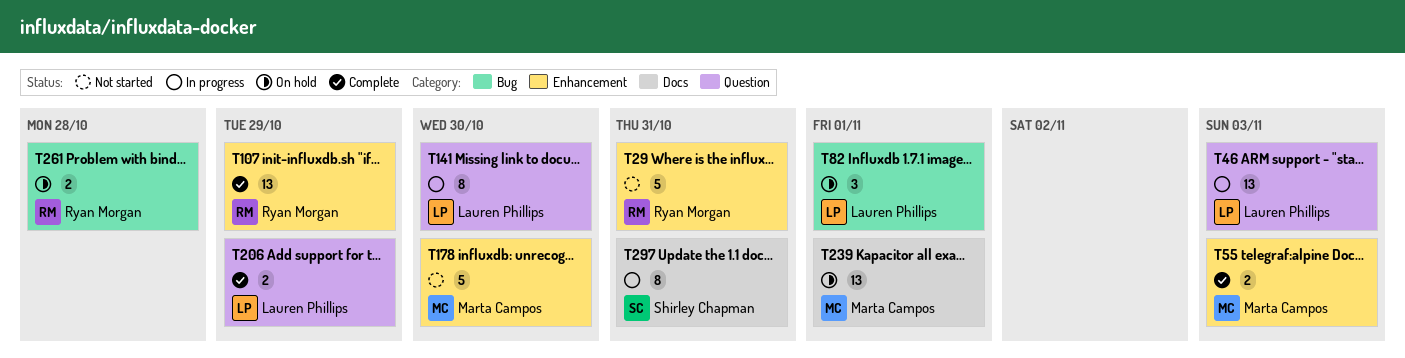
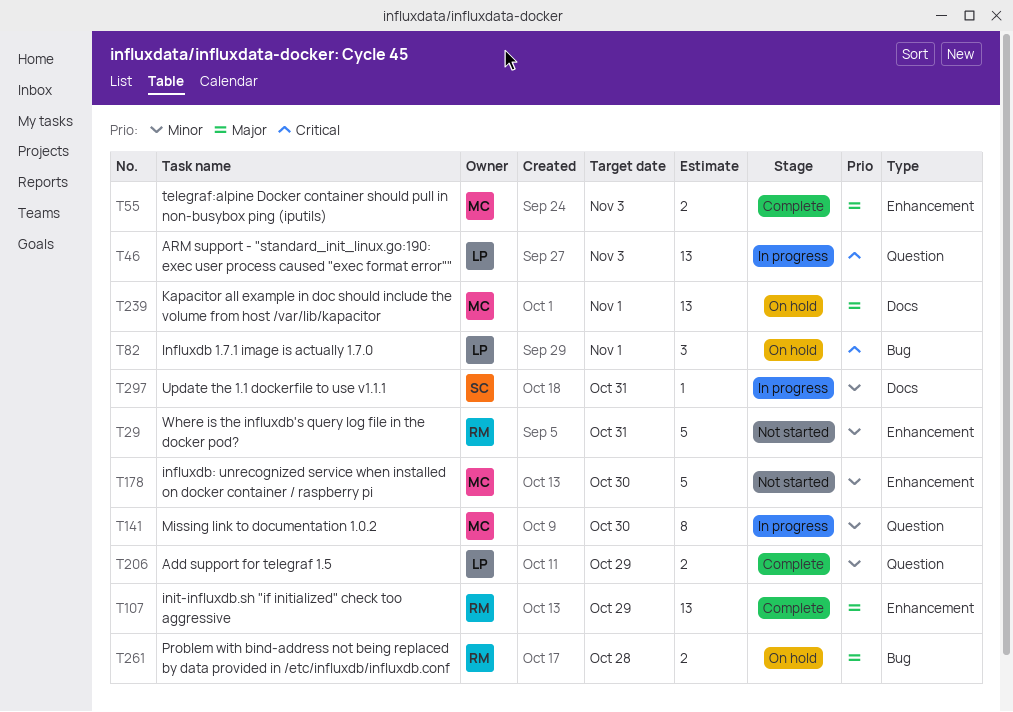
T141, owner: Lauren Phillips -> Marta Campos
T297, estimate: 8 -> 1

